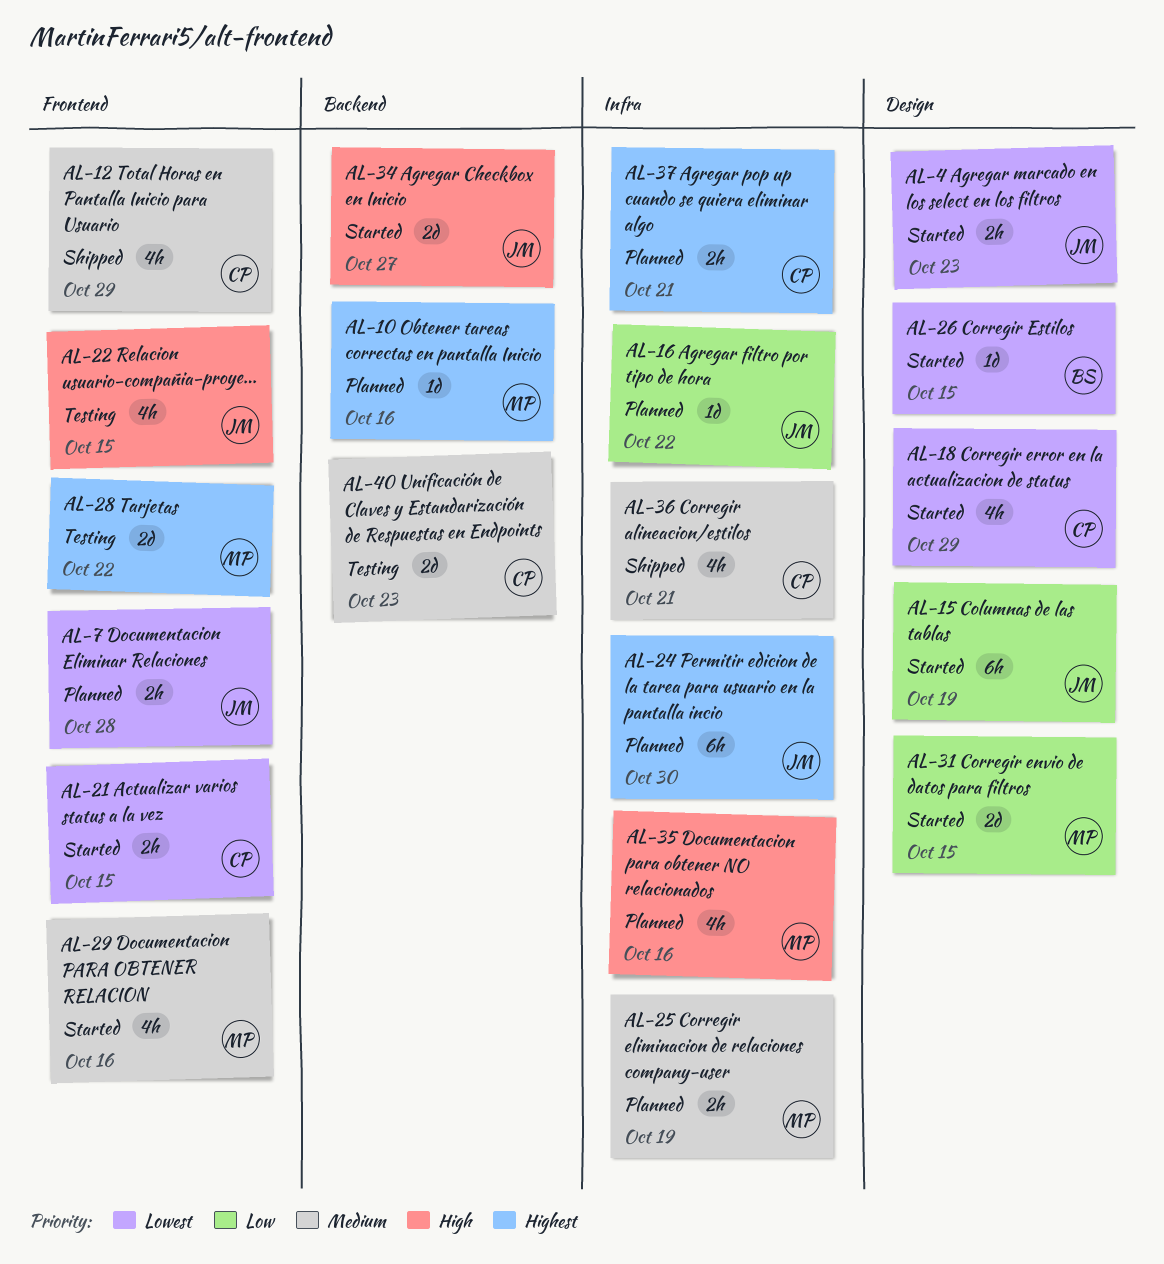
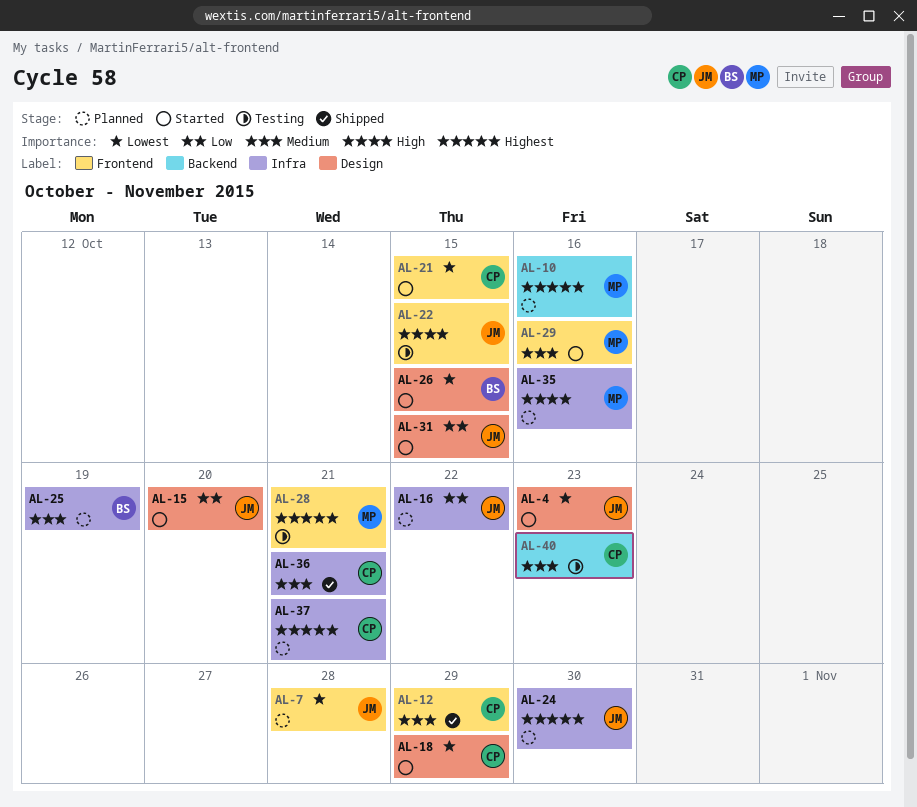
AL-15, due: Oct 19 -> Oct 20
AL-25, owner: MP -> BS
AL-28, due: Oct 22 -> Oct 21
AL-31, owner: MP -> JM
AL-34: present -> none

